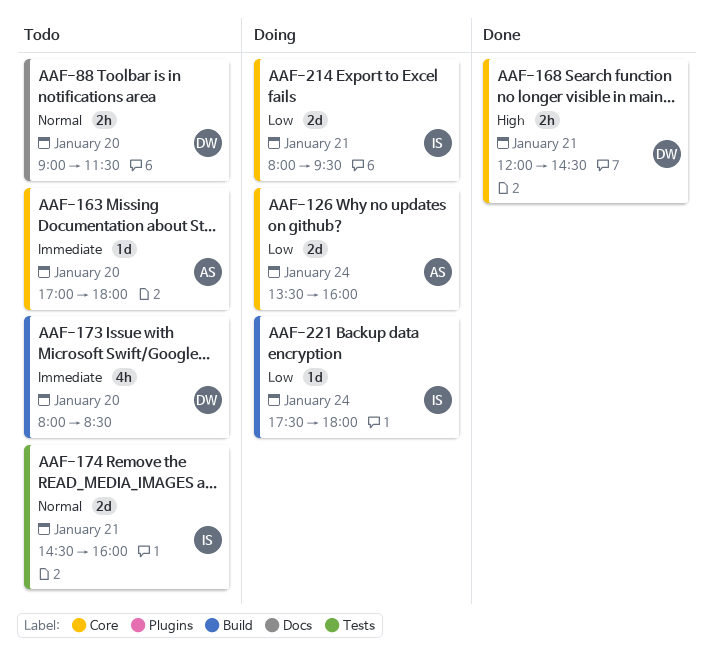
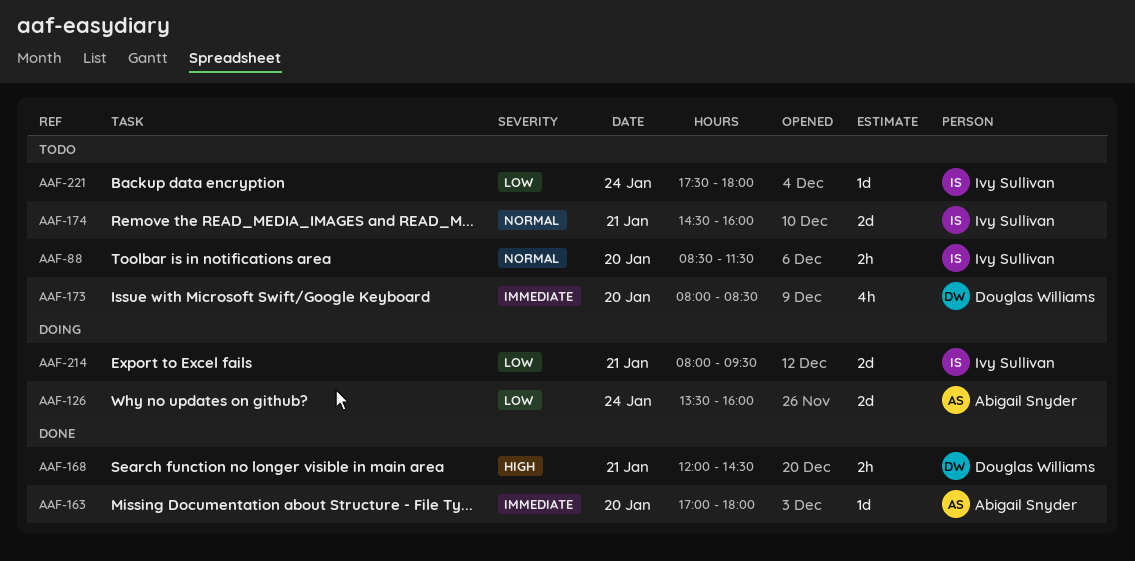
AAF-88, owner: Douglas Williams -> Ivy Sullivan
AAF-88, begins: 09:00 -> 08:30
AAF-163, status: Todo -> Done
AAF-221, status: Doing -> Todo

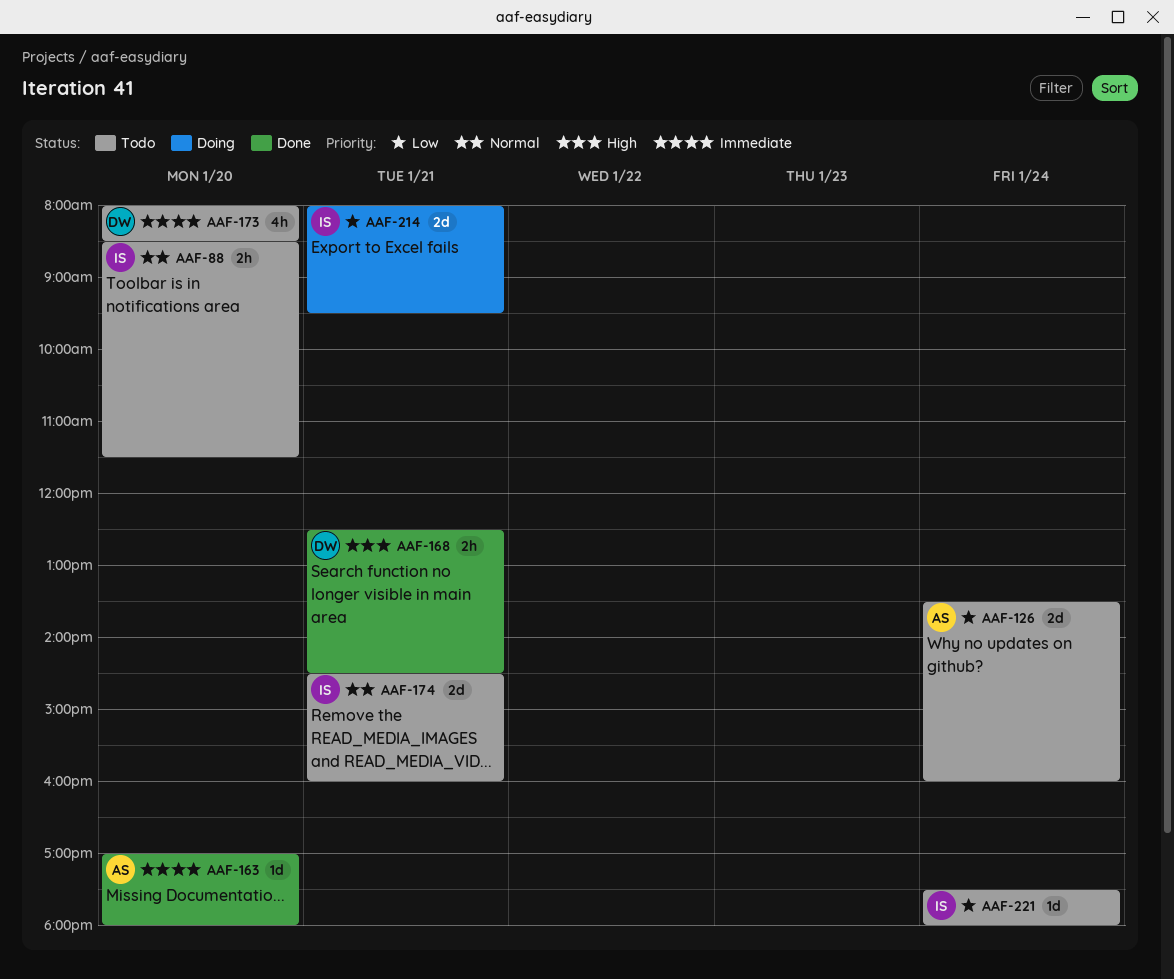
AAF-126, status: Doing -> Todo
AAF-168, begins: 12:00 -> 12:30

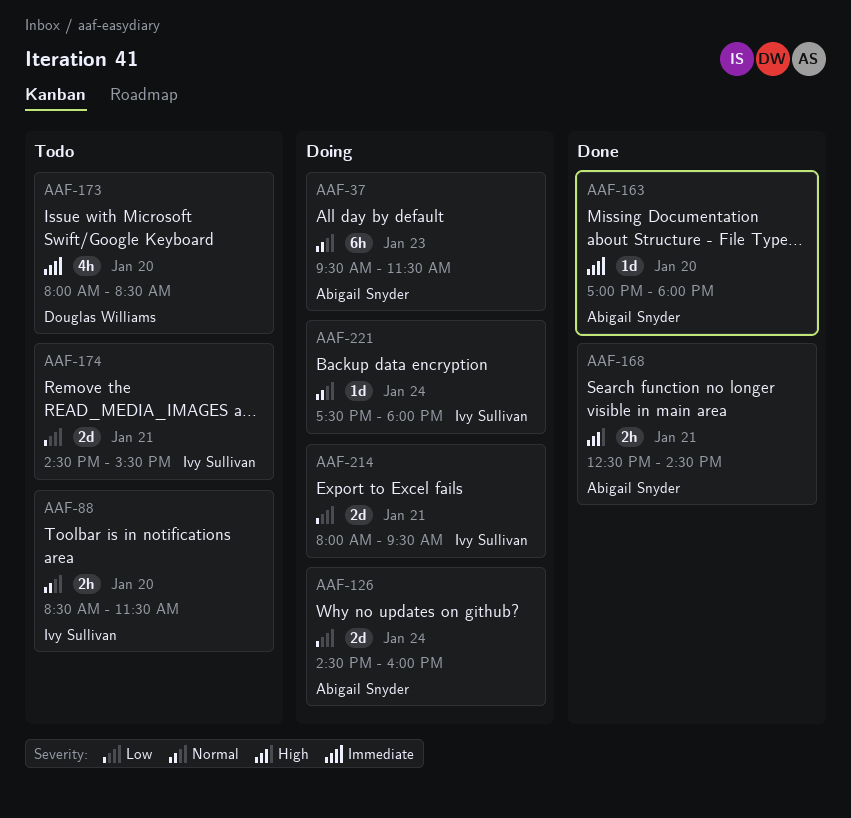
AAF-37: none -> present
AAF-126, status: Todo -> Doing
AAF-126, begins: 13:30 -> 14:30
AAF-168, owner: Douglas Williams -> Abigail Snyder
AAF-174, priority: Normal -> Low
AAF-174, ends: 16:00 -> 15:30
AAF-221, status: Todo -> Doing
AAF-221, priority: Low -> Normal

